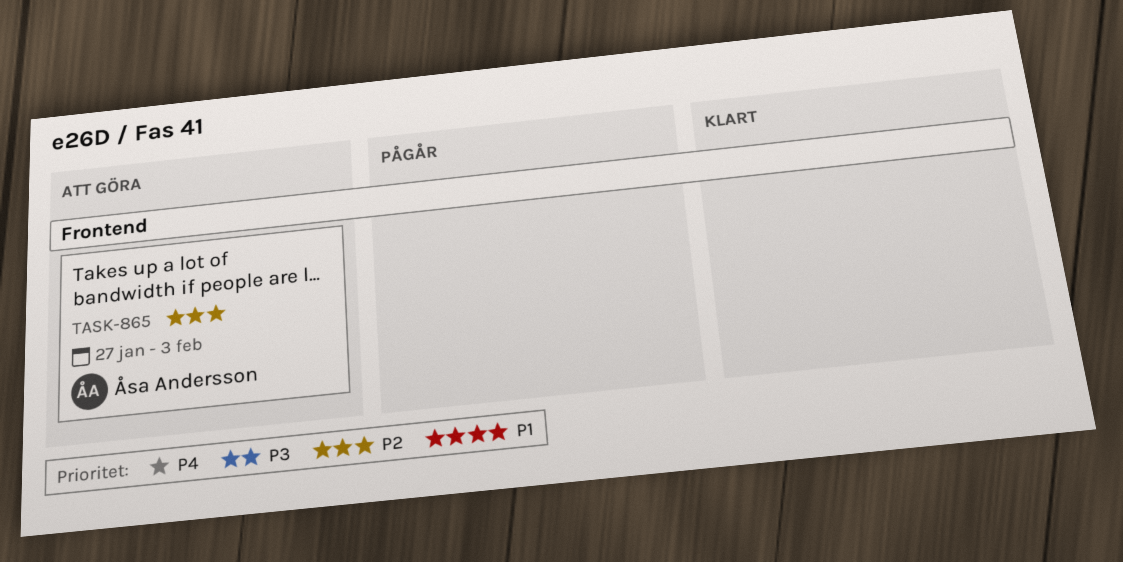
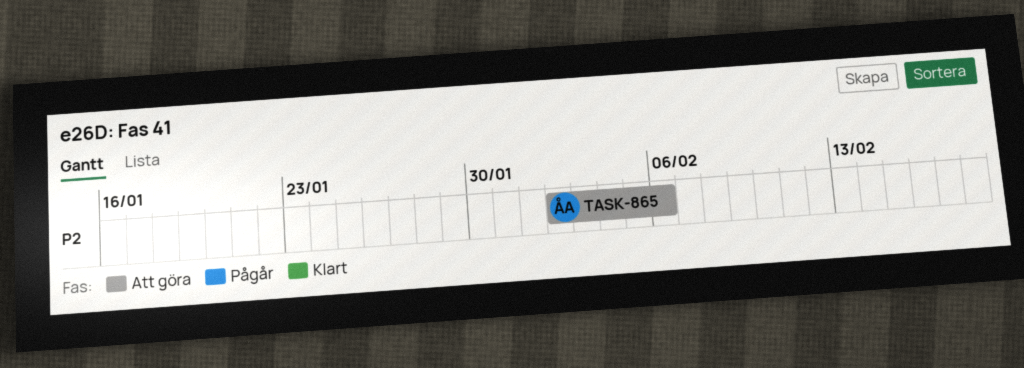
TASK-865, start: Jan 27 -> Feb 2
TASK-865, due: Feb 3 -> Feb 6

